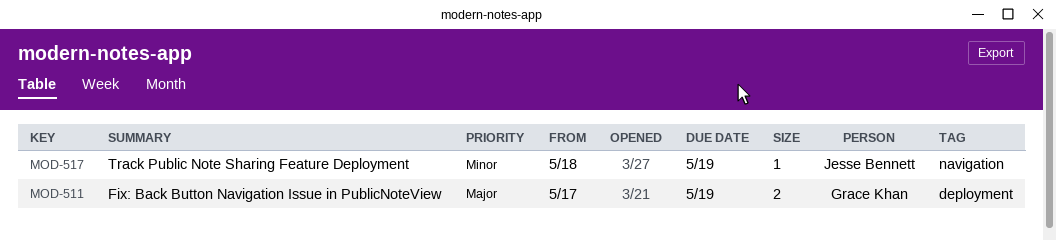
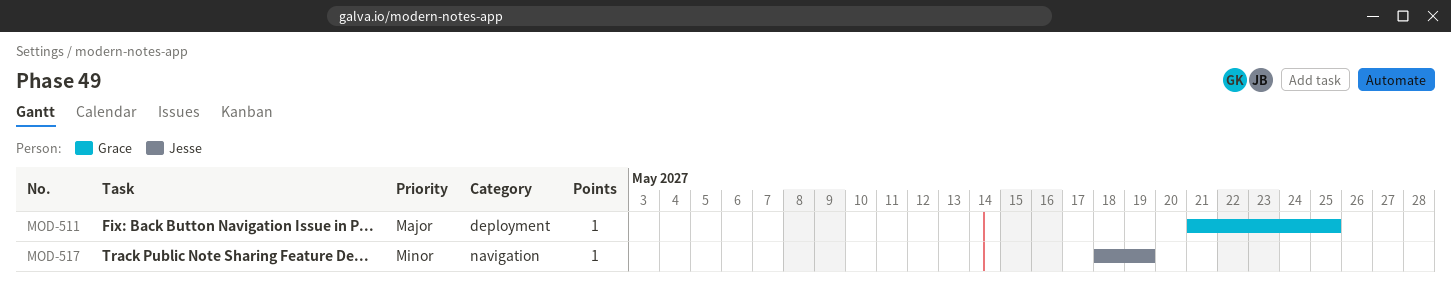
MOD-511, estimate: 2 -> 1
MOD-511, start: May 17 -> May 21
MOD-511, due: May 19 -> May 25

